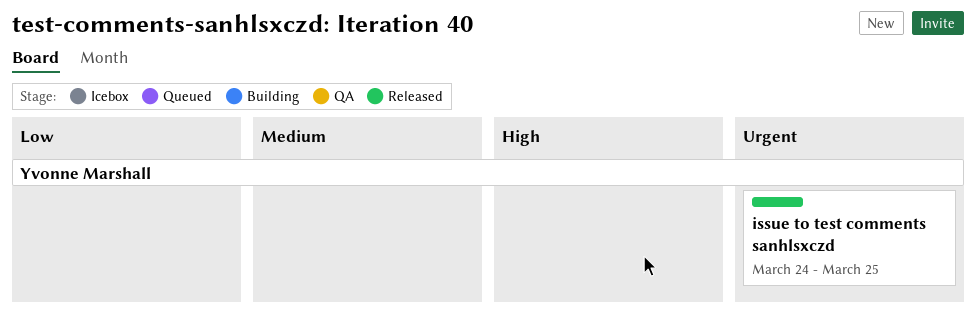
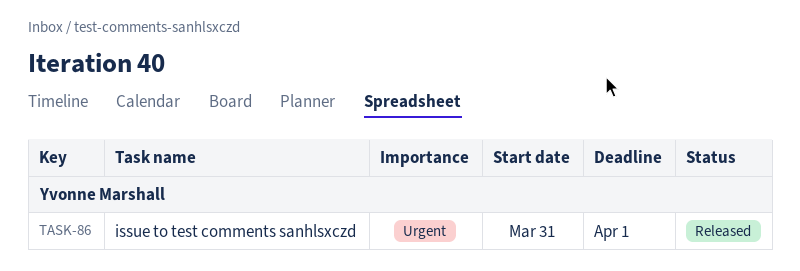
issue to test comments sanhlsxczd, start: Mar 24 -> Mar 31
issue to test comments sanhlsxczd, due: Mar 25 -> Apr 1

